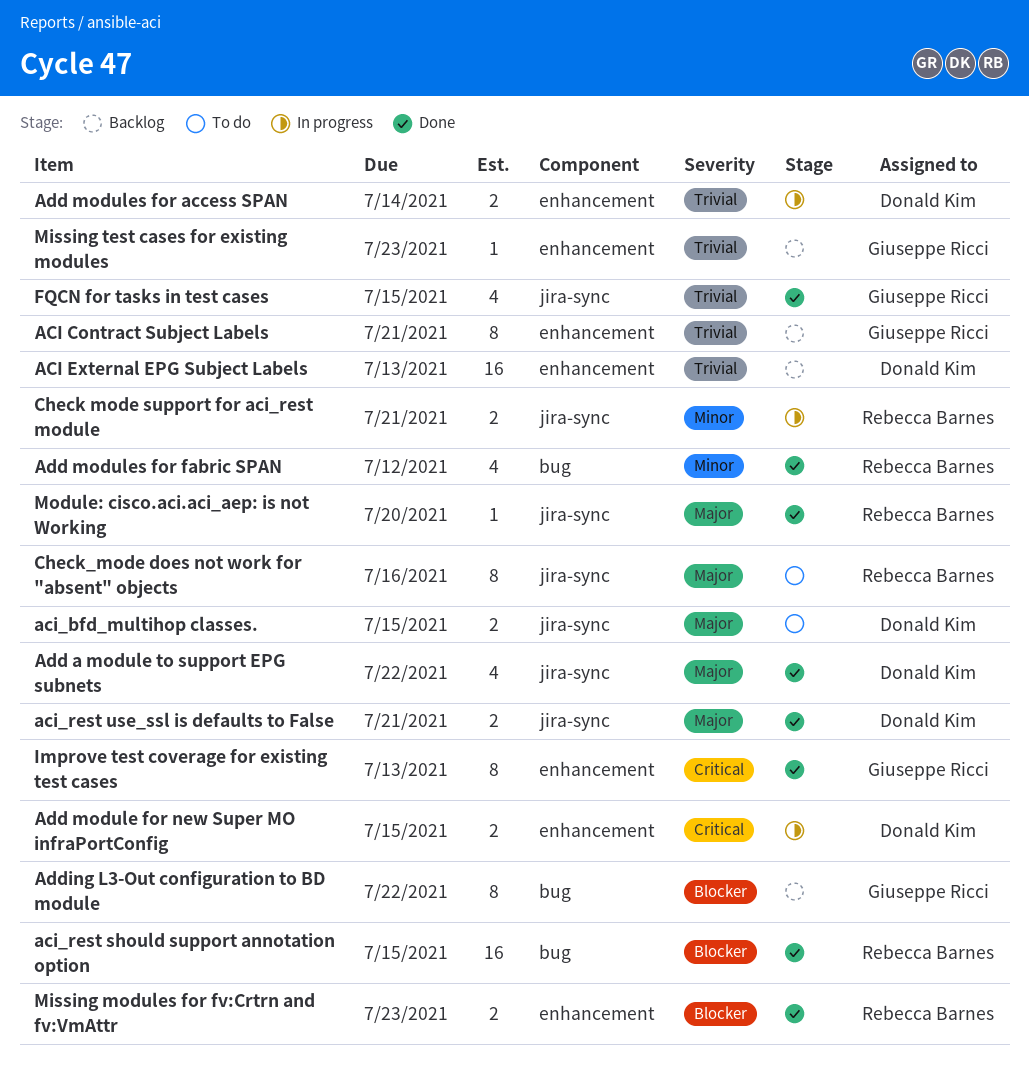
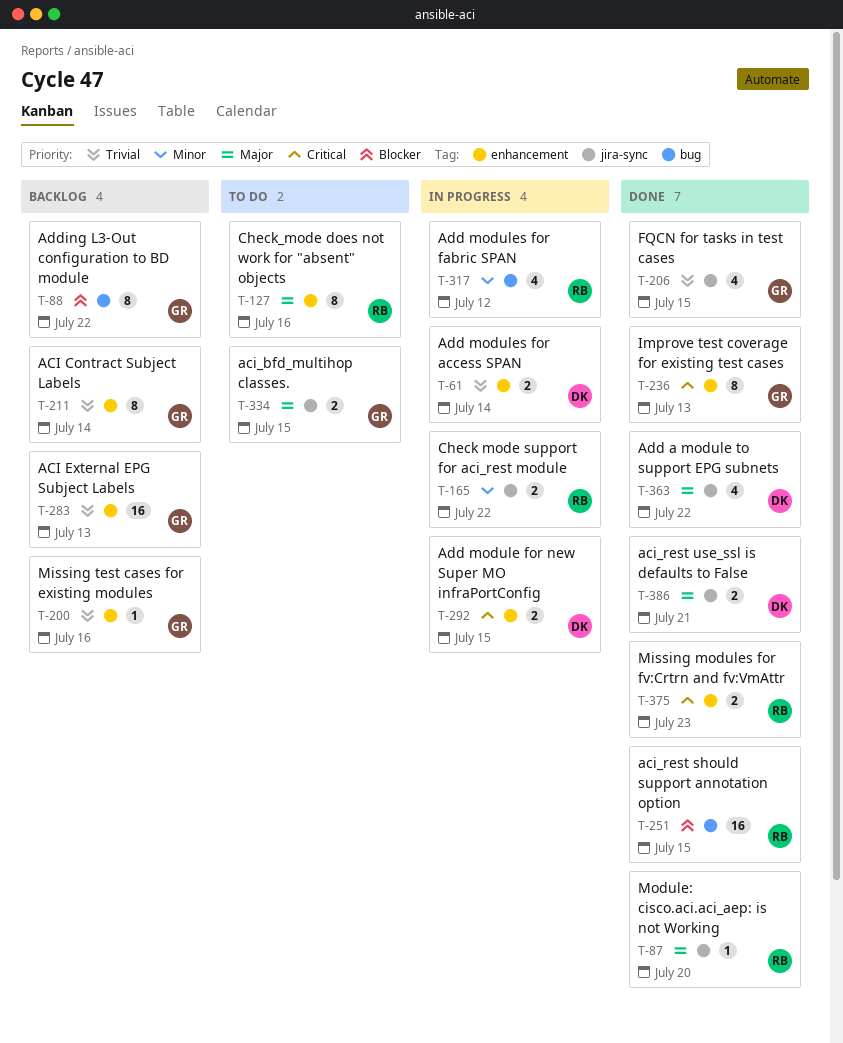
ACI Contract Subject Labels, due: Jul 21 -> Jul 14
ACI External EPG Subject Labels, owner: Donald Kim -> Giuseppe Ricci
aci_bfd_multihop classes., owner: Donald Kim -> Giuseppe Ricci
Add modules for fabric SPAN, status: Done -> In progress
Check mode support for aci_rest module, due: Jul 21 -> Jul 22
Check_mode does not work for "absent" objects, label: jira-sync -> enhancement
Missing modules for fv:Crtrn and fv:VmAttr, priority: Blocker -> Critical
Missing test cases for existing modules, due: Jul 23 -> Jul 16

